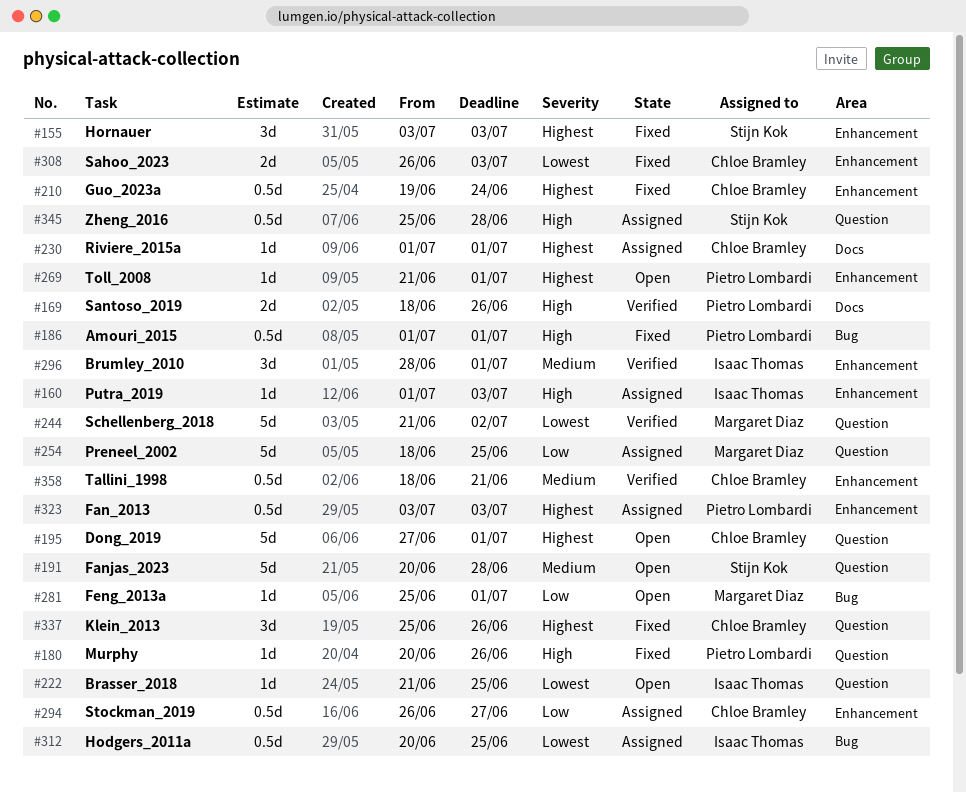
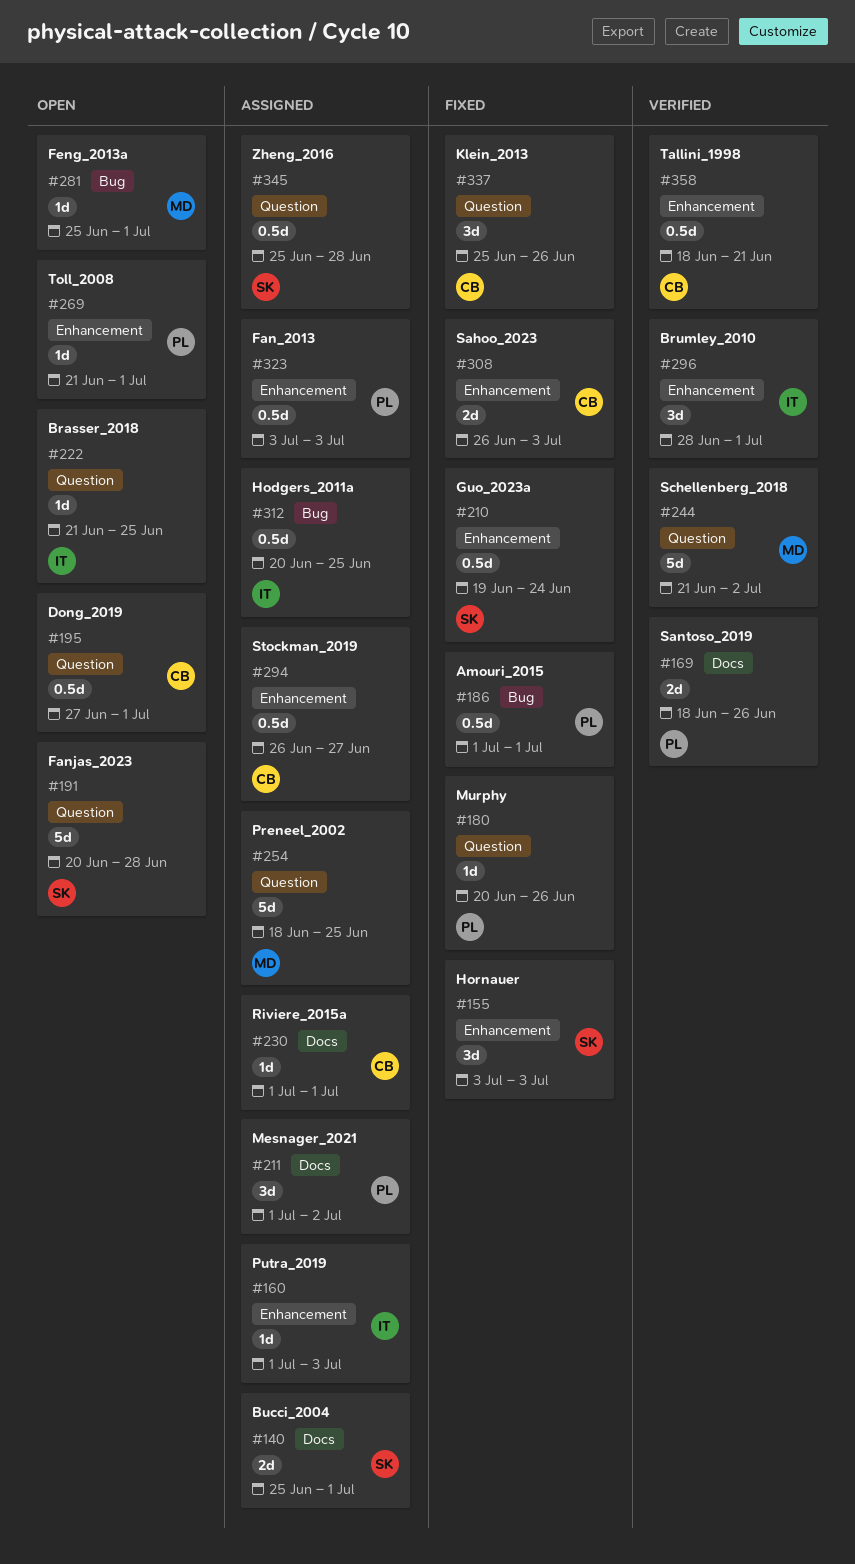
#140: none -> present
#195, estimate: 5d -> 0.5d
#210, owner: Chloe Bramley -> Stijn Kok
#211: none -> present

